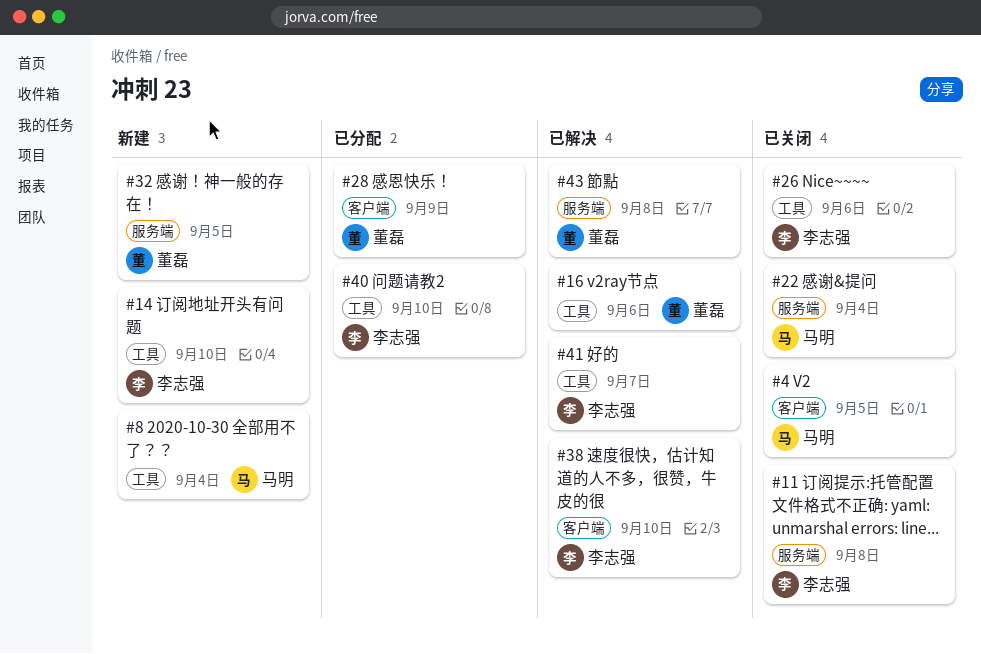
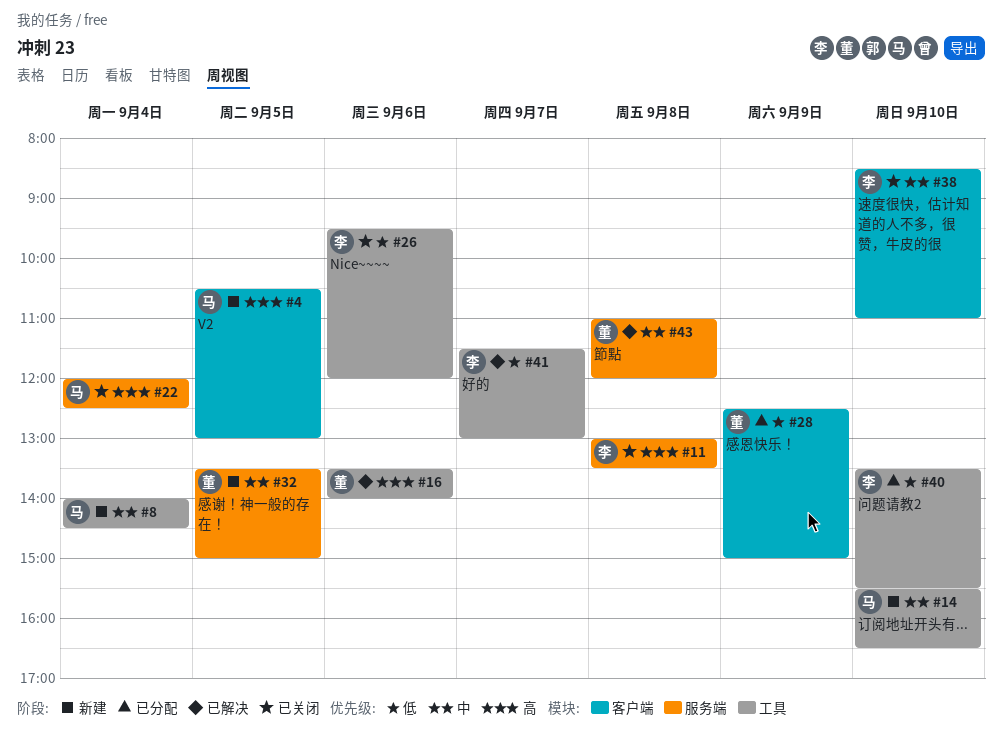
#4, status: 已关闭 -> 新建
#14, owner: 李志强 -> 马明
#38, status: 已解决 -> 已关闭

